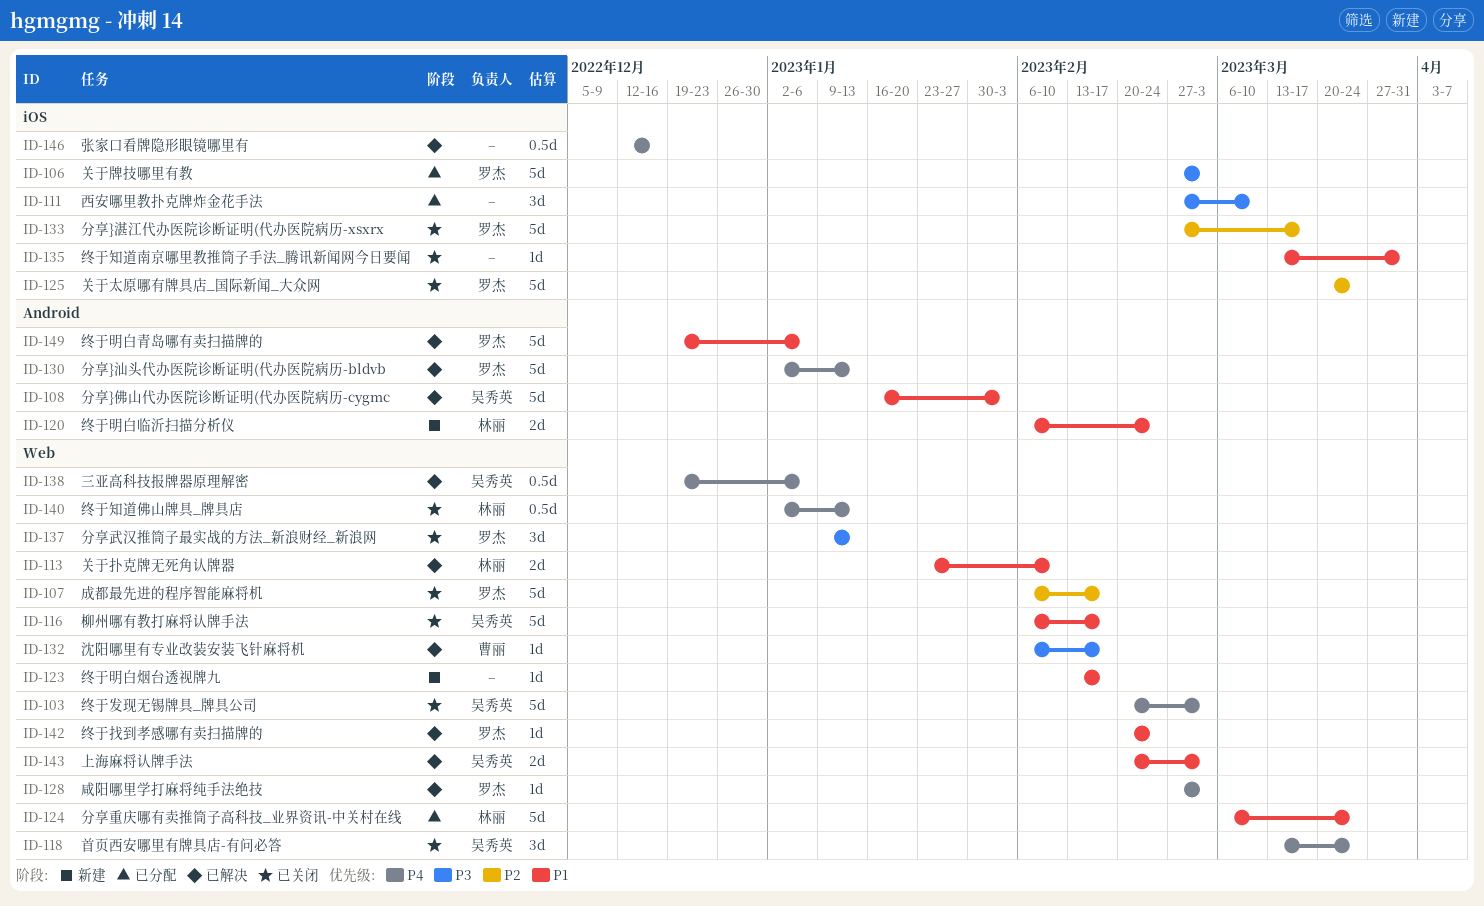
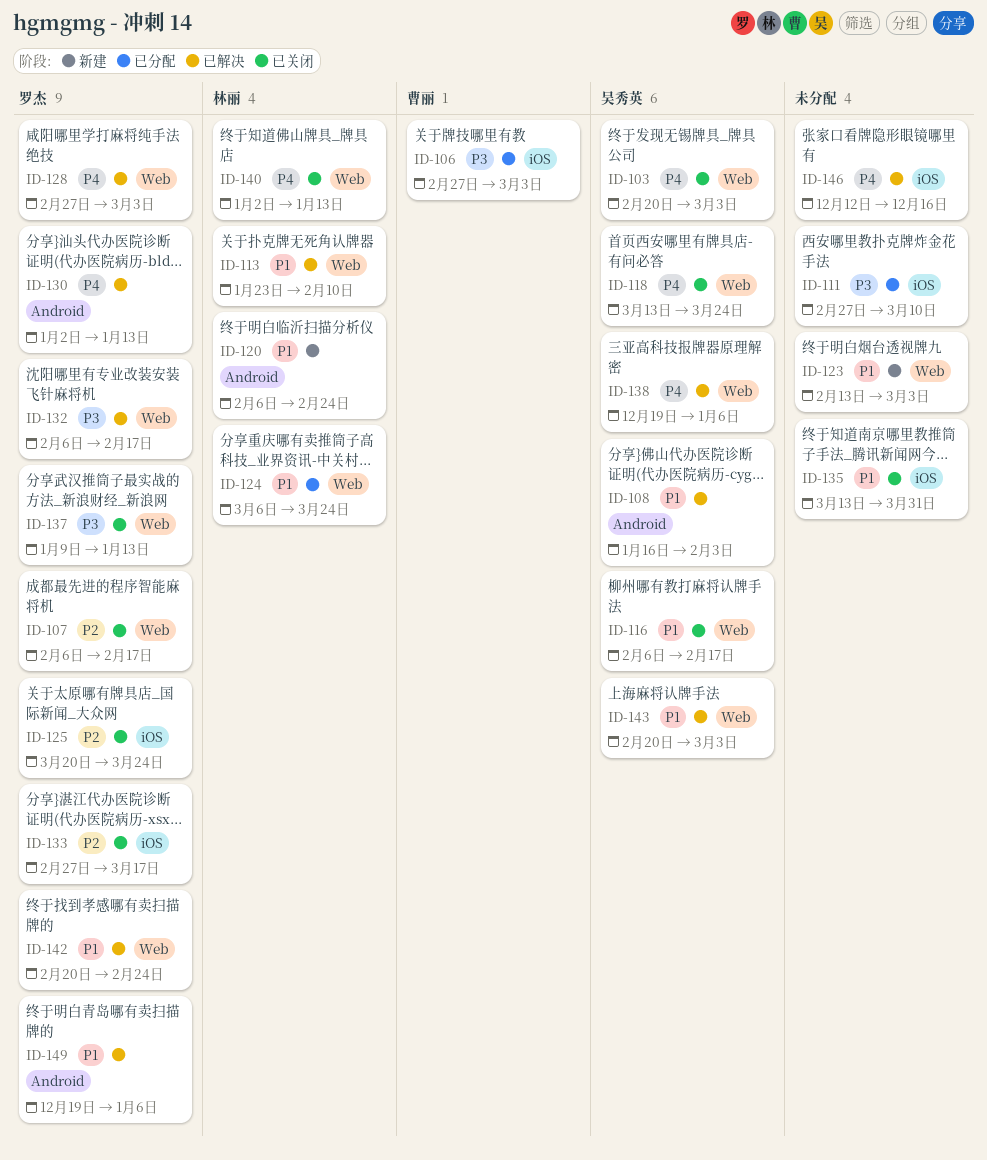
ID-106, owner: 罗杰 -> 曹丽
ID-123, due: Feb 17 -> Mar 3
ID-132, owner: 曹丽 -> 罗杰

